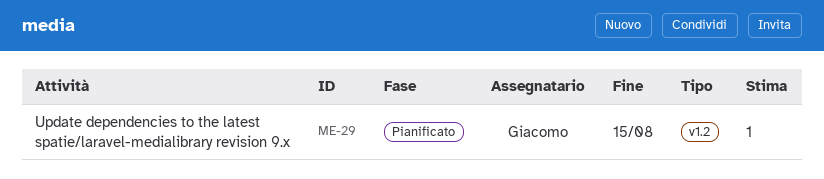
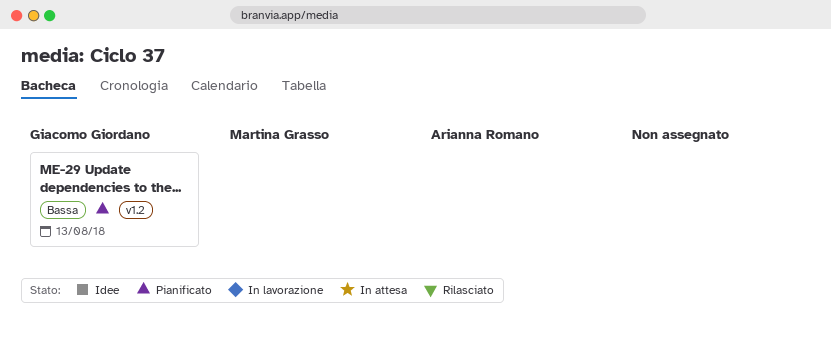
ME-29, due: Aug 15 -> Aug 13

